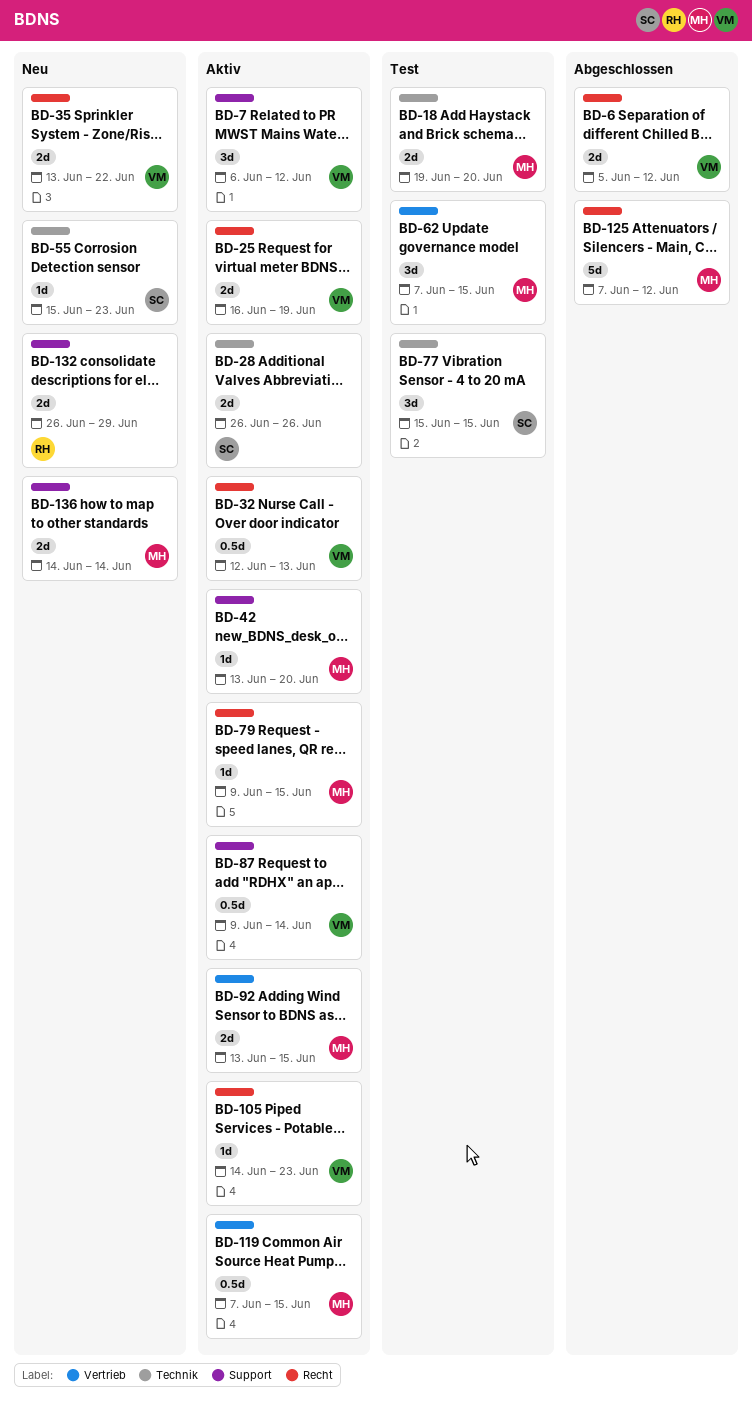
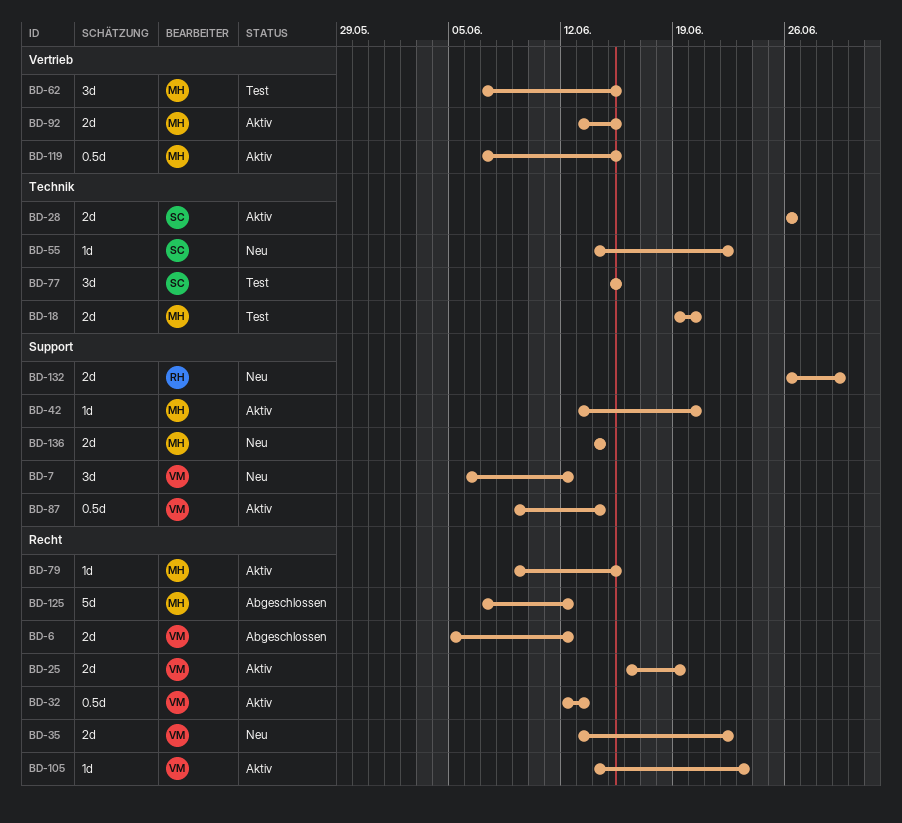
BD-7, status: Aktiv -> Neu
BD-55, start: Jun 15 -> Jun 14
BD-55, due: Jun 23 -> Jun 22

